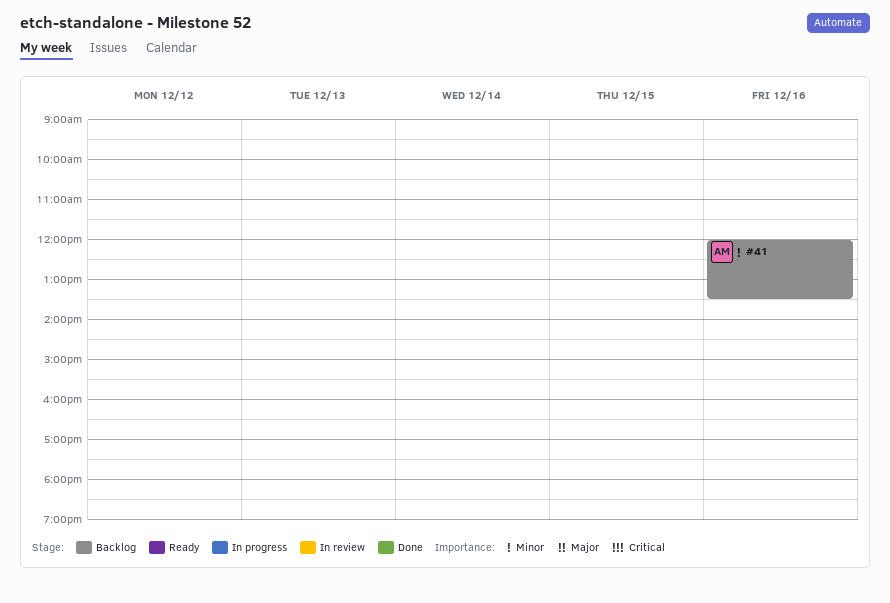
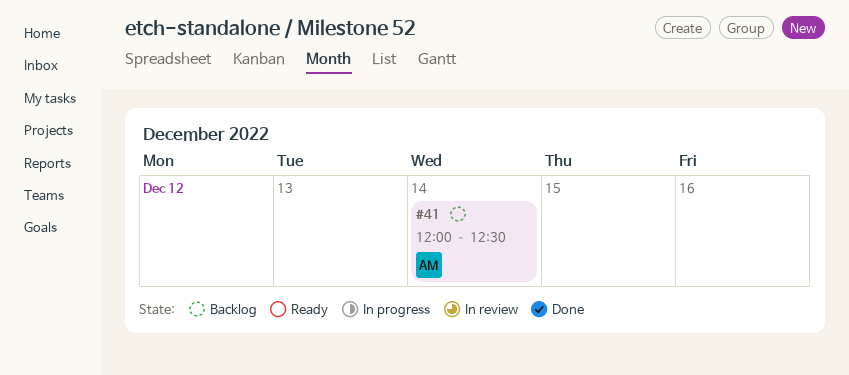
#41, day: Dec 16 -> Dec 14
#41, ends: 13:30 -> 12:30

